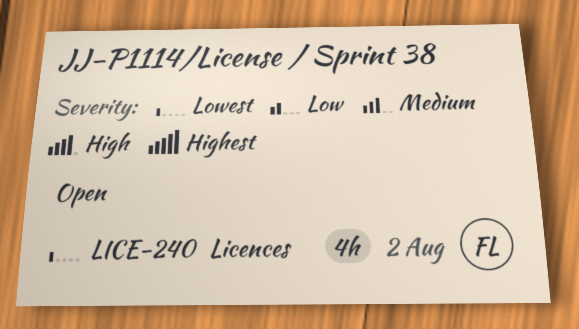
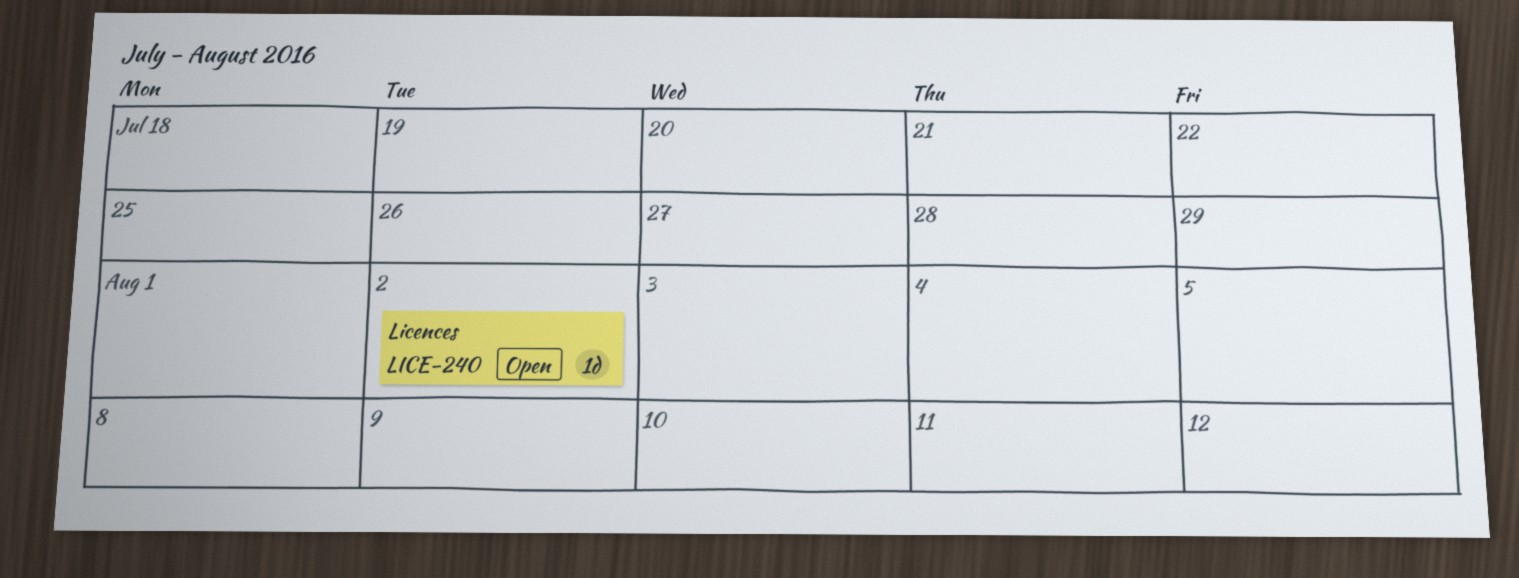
LICE-240, estimate: 4h -> 1d

